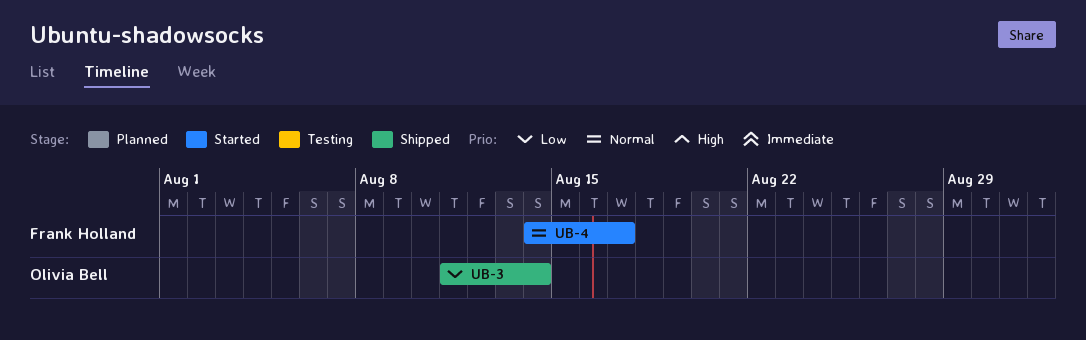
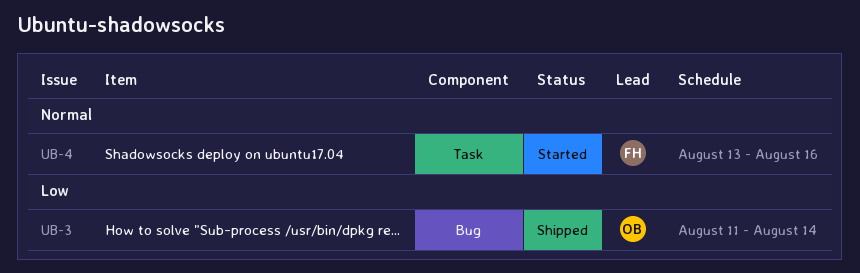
UB-4, start: Aug 14 -> Aug 13
UB-4, due: Aug 17 -> Aug 16

